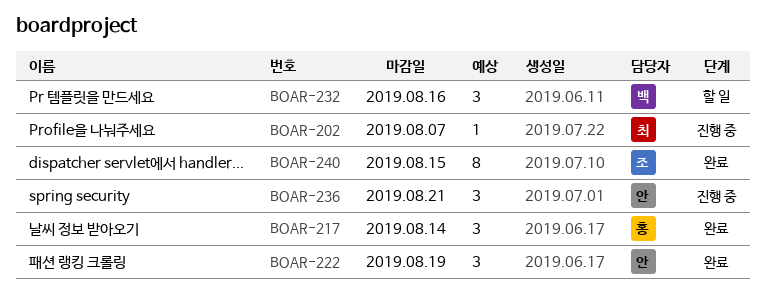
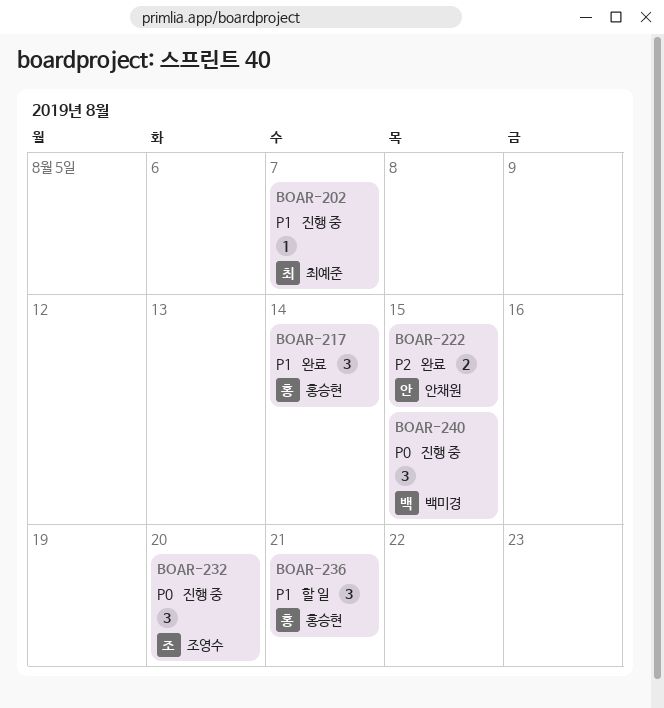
BOAR-222, estimate: 3 -> 2
BOAR-222, due: Aug 19 -> Aug 15
BOAR-232, status: 할 일 -> 진행 중
BOAR-232, owner: 백미경 -> 조영수
BOAR-232, due: Aug 16 -> Aug 20
BOAR-236, status: 진행 중 -> 할 일
BOAR-236, owner: 안채원 -> 홍승현
BOAR-240, status: 완료 -> 진행 중
BOAR-240, owner: 조영수 -> 백미경
BOAR-240, estimate: 8 -> 3

